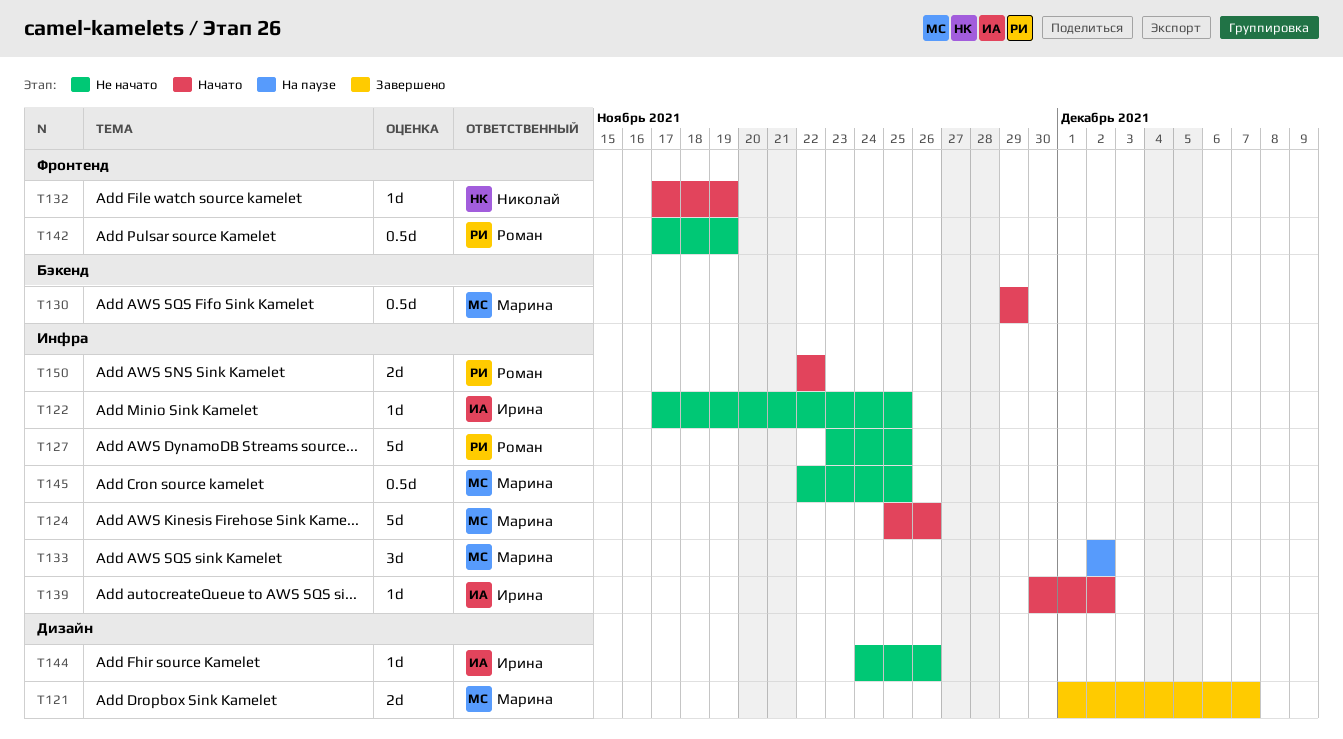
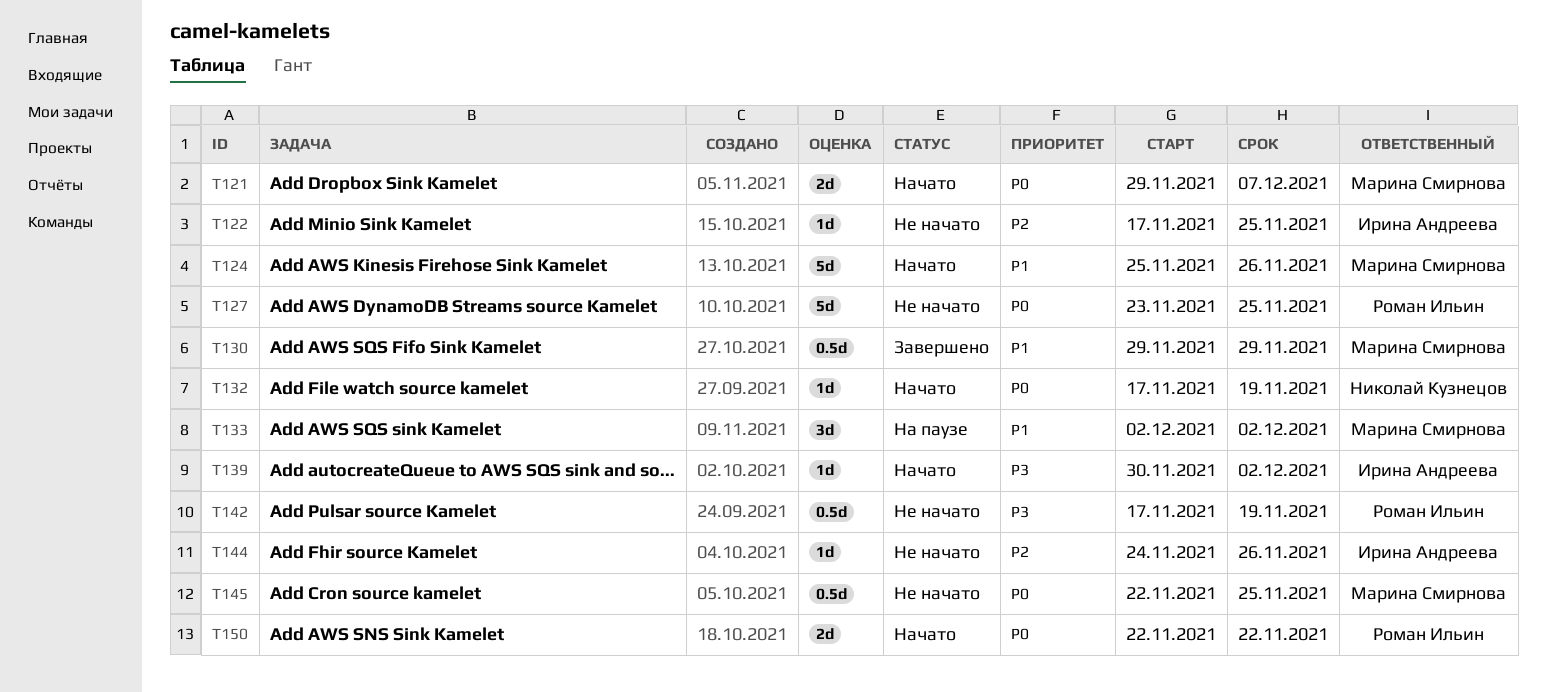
T121, status: Завершено -> Начато
T121, start: Dec 1 -> Nov 29
T130, status: Начато -> Завершено

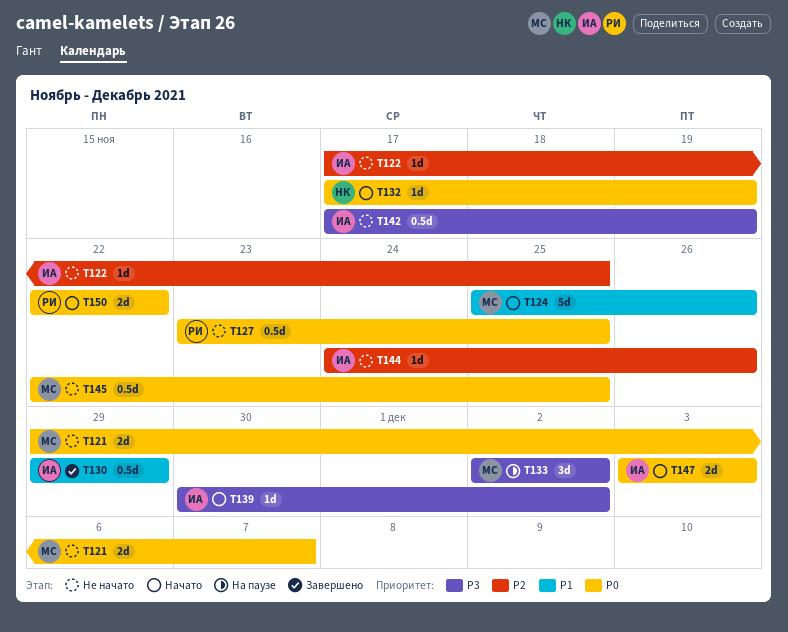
T121, status: Начато -> Не начато
T127, estimate: 5d -> 0.5d
T130, owner: Марина Смирнова -> Ирина Андреева
T133, priority: P1 -> P3
T142, owner: Роман Ильин -> Ирина Андреева
T147: none -> present

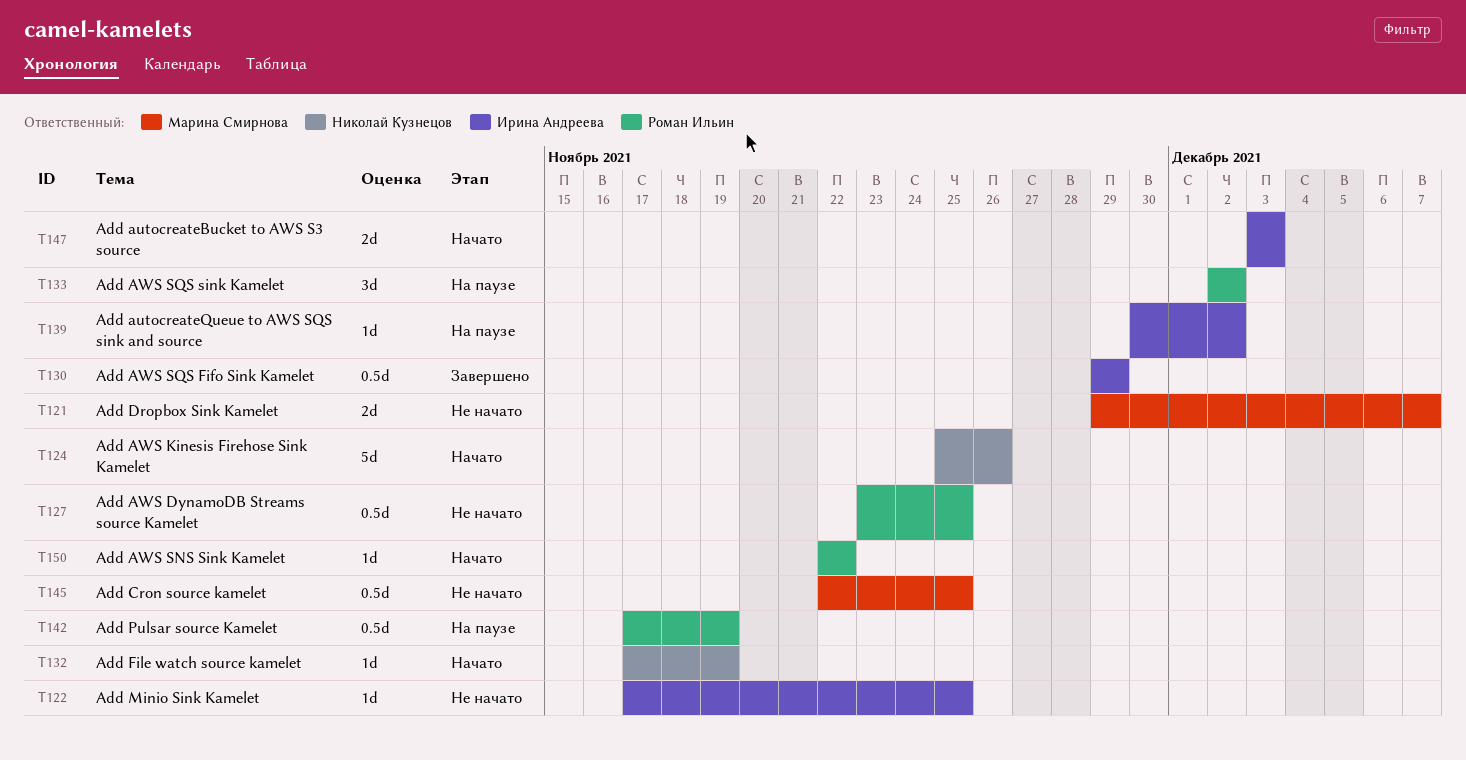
T124, owner: Марина Смирнова -> Николай Кузнецов
T133, owner: Марина Смирнова -> Роман Ильин
T139, status: Начато -> На паузе
T142, status: Не начато -> На паузе
T142, owner: Ирина Андреева -> Роман Ильин
T144: present -> none
T150, estimate: 2d -> 1d

